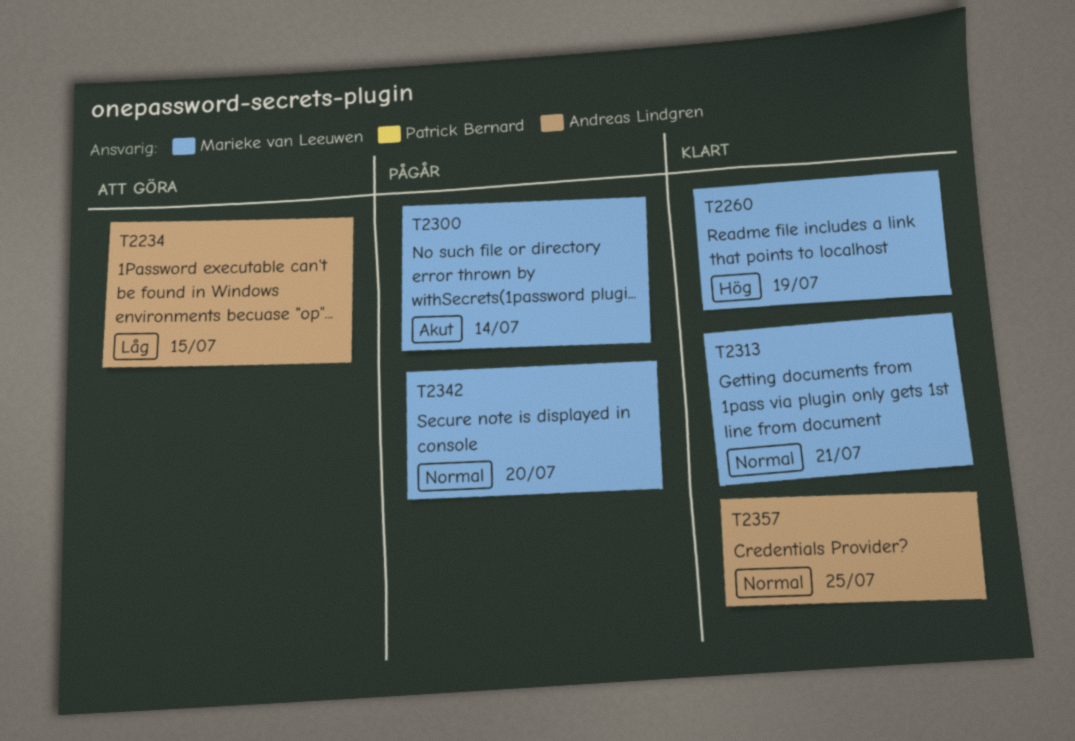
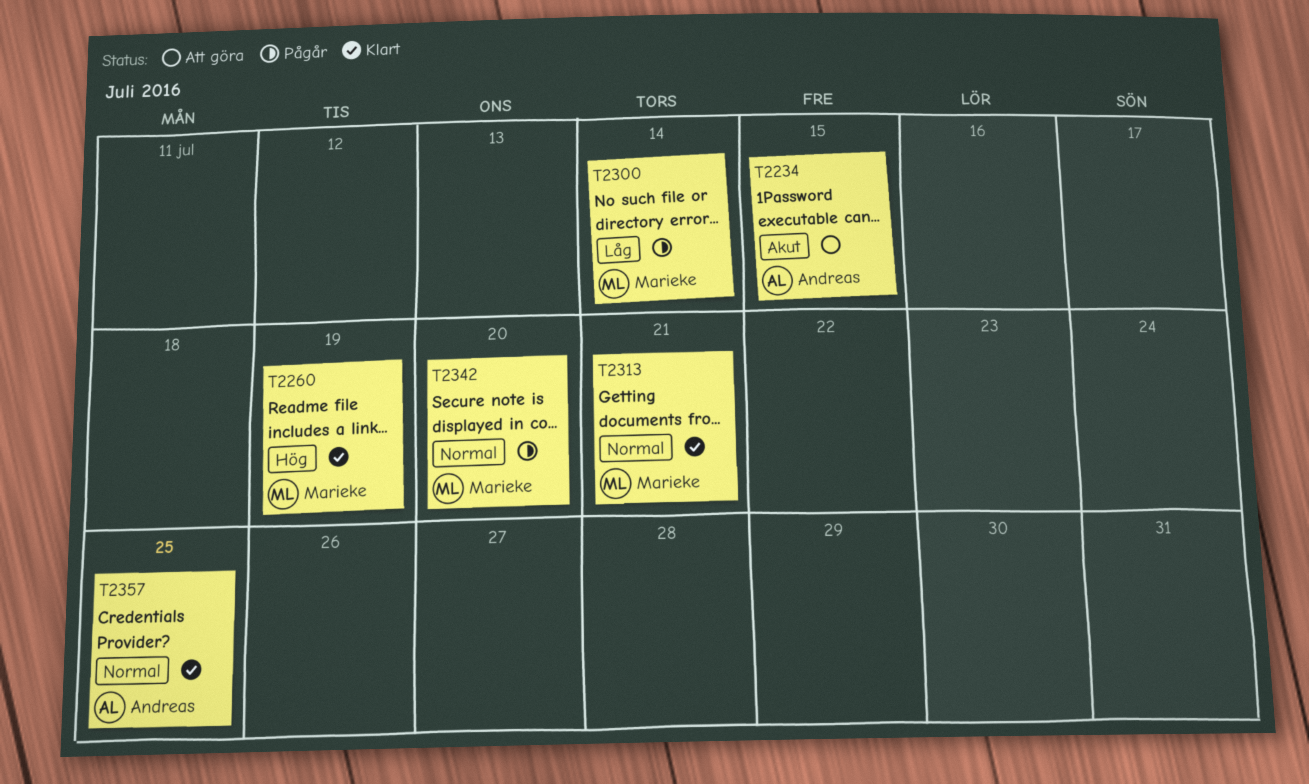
T2234, priority: Låg -> Akut
T2300, priority: Akut -> Låg

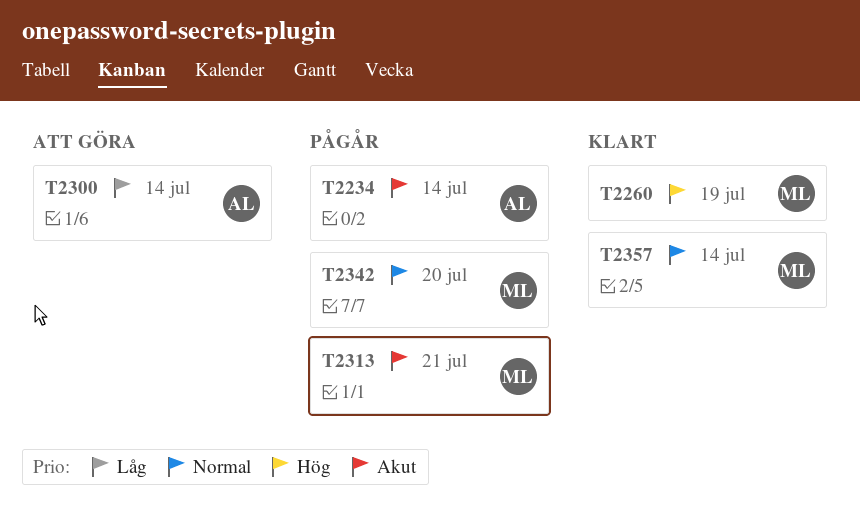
T2234, status: Att göra -> Pågår
T2234, due: Jul 15 -> Jul 14
T2300, status: Pågår -> Att göra
T2300, owner: Marieke -> Andreas
T2313, status: Klart -> Pågår
T2313, priority: Normal -> Akut
T2357, owner: Andreas -> Marieke
T2357, due: Jul 25 -> Jul 14

